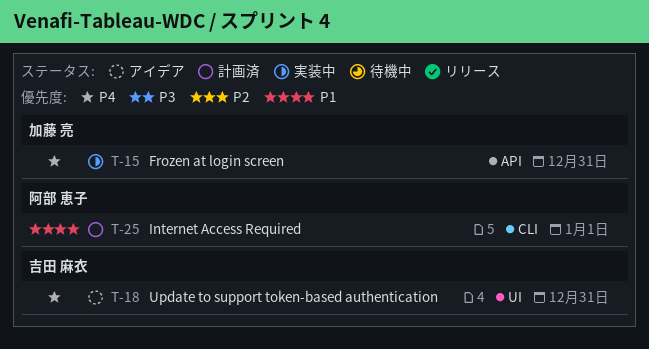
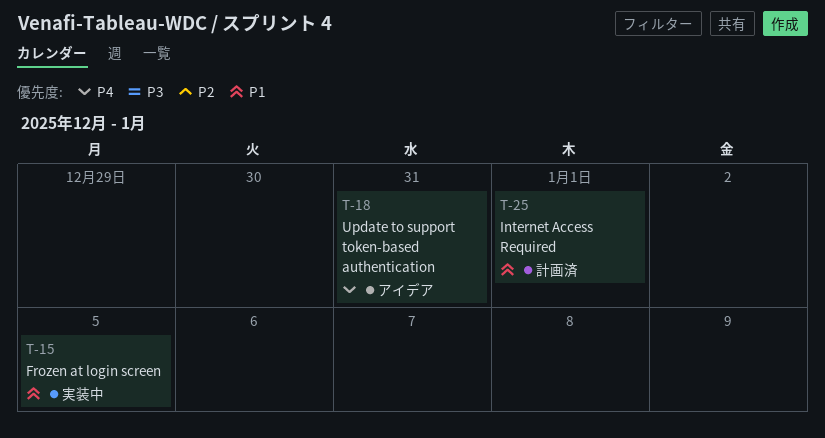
T-15, priority: P4 -> P1
T-15, due: Dec 31 -> Jan 5

